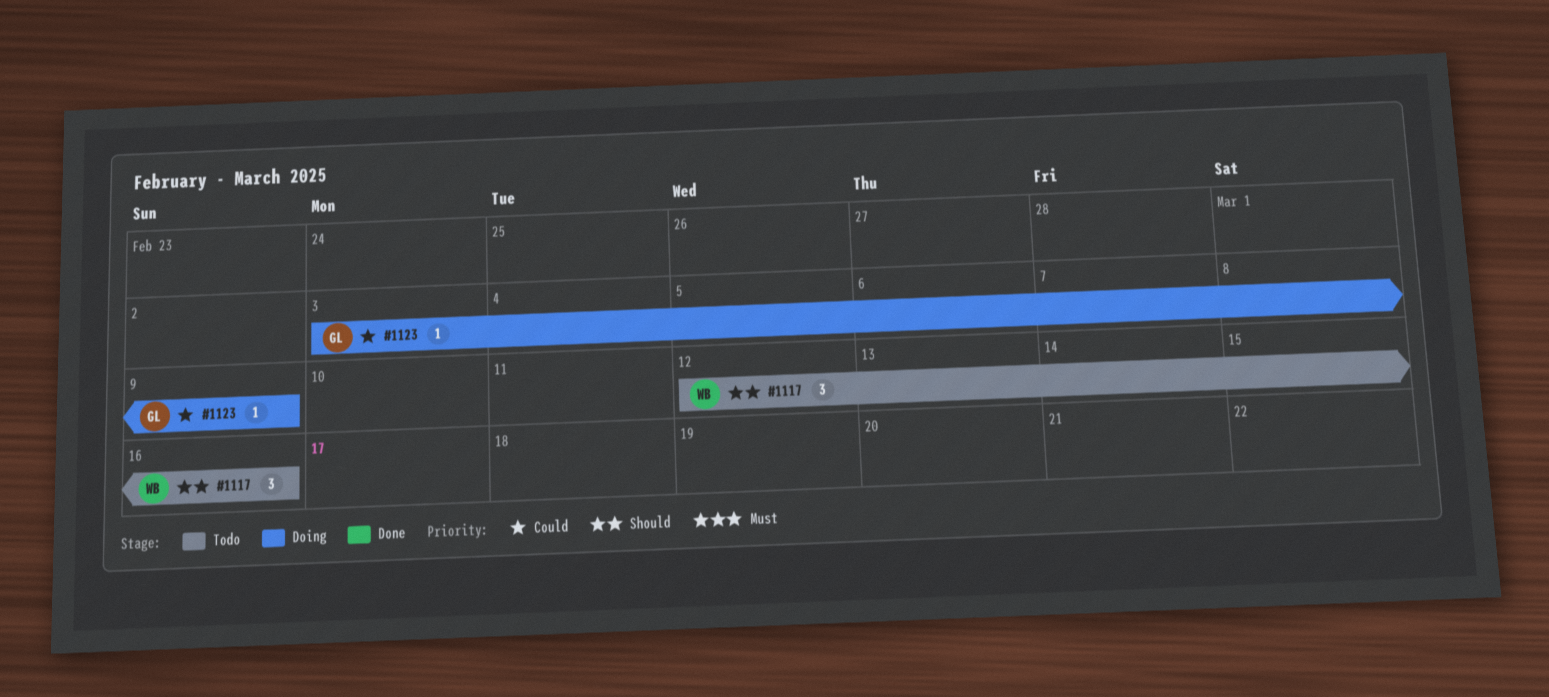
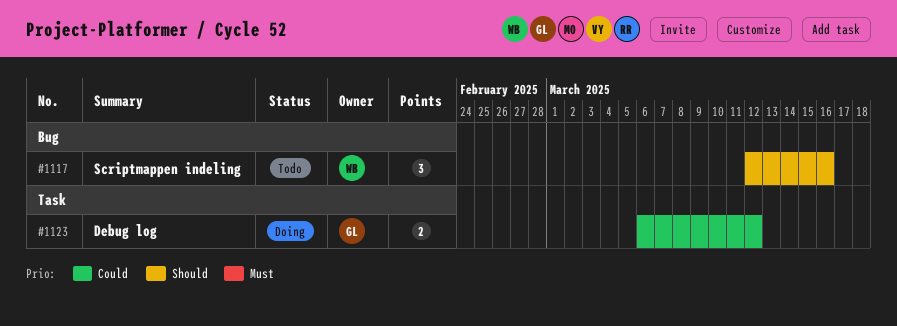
#1123, estimate: 1 -> 2
#1123, start: Mar 3 -> Mar 6
#1123, due: Mar 9 -> Mar 12

